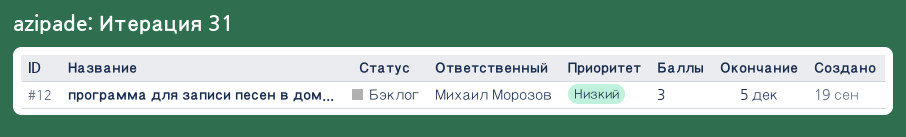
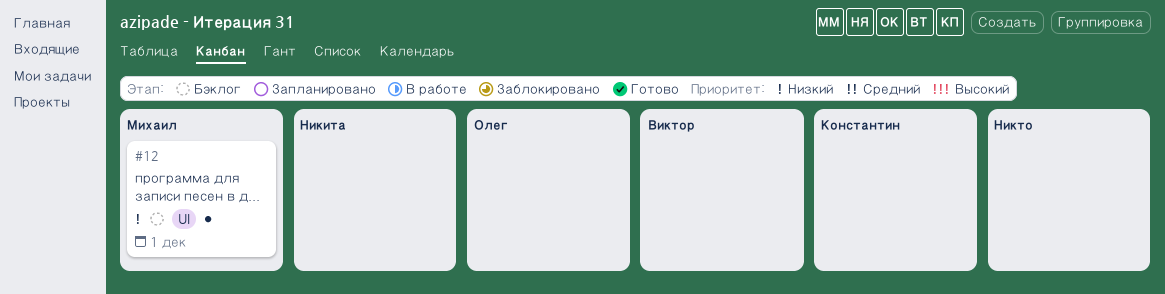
#12, estimate: 3 -> 1
#12, due: Dec 5 -> Dec 1

